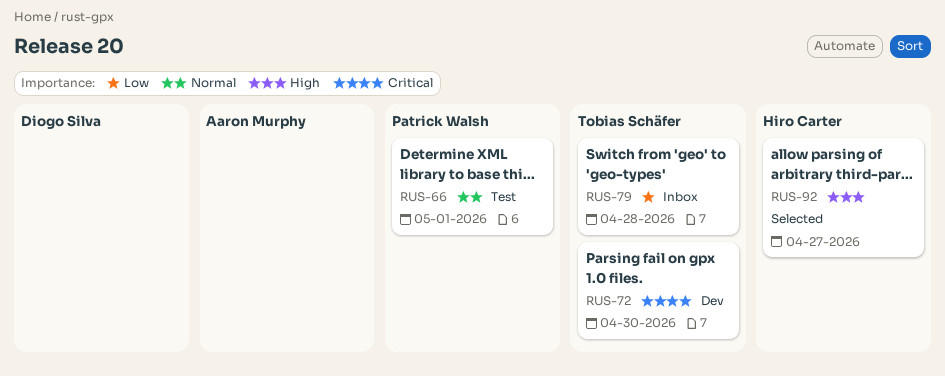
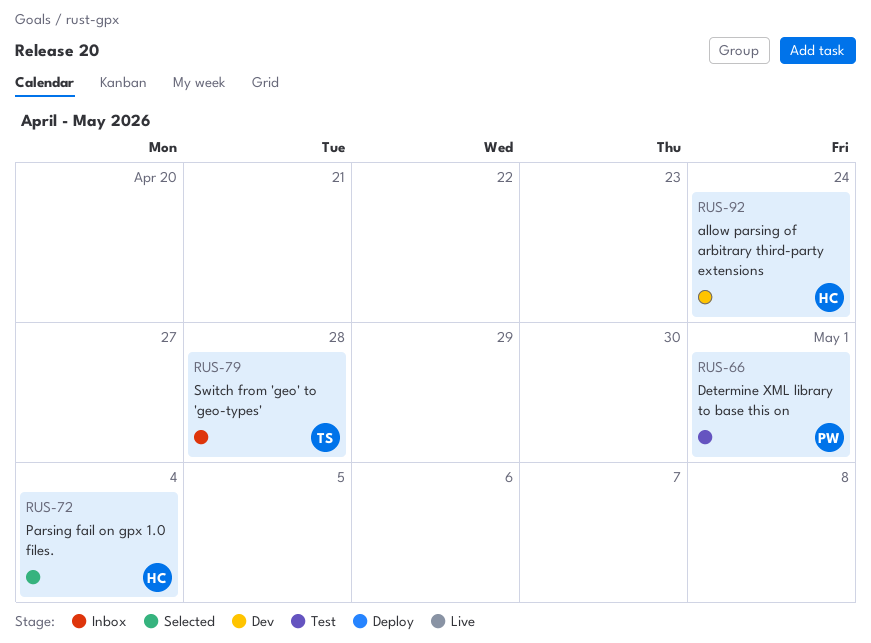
RUS-72, status: Dev -> Selected
RUS-72, owner: Tobias Schäfer -> Hiro Carter
RUS-72, due: Apr 30 -> May 4
RUS-92, status: Selected -> Dev
RUS-92, due: Apr 27 -> Apr 24

